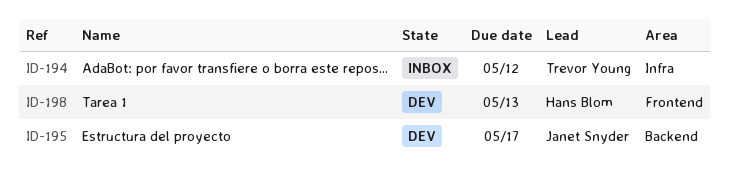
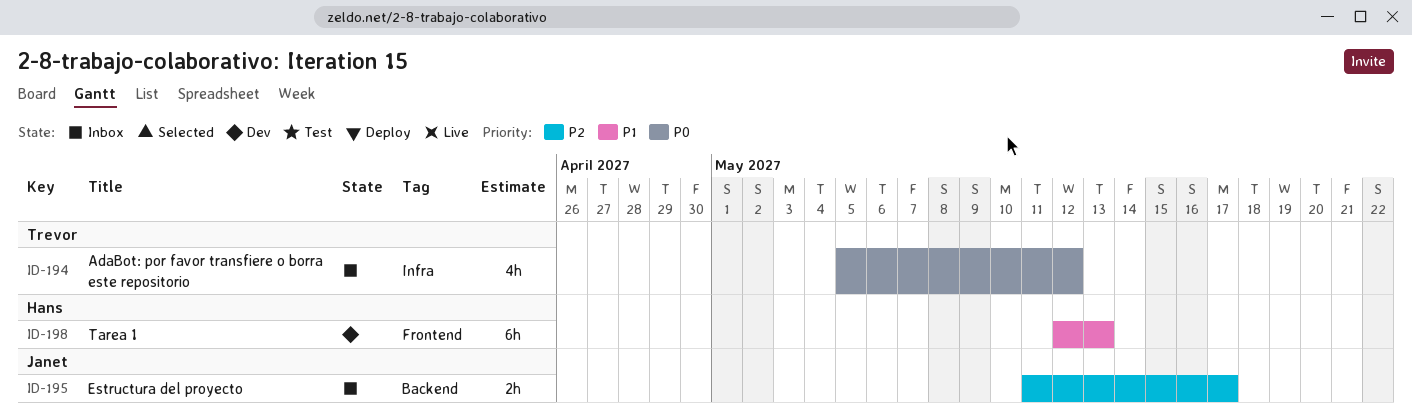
ID-195, status: Dev -> Inbox

